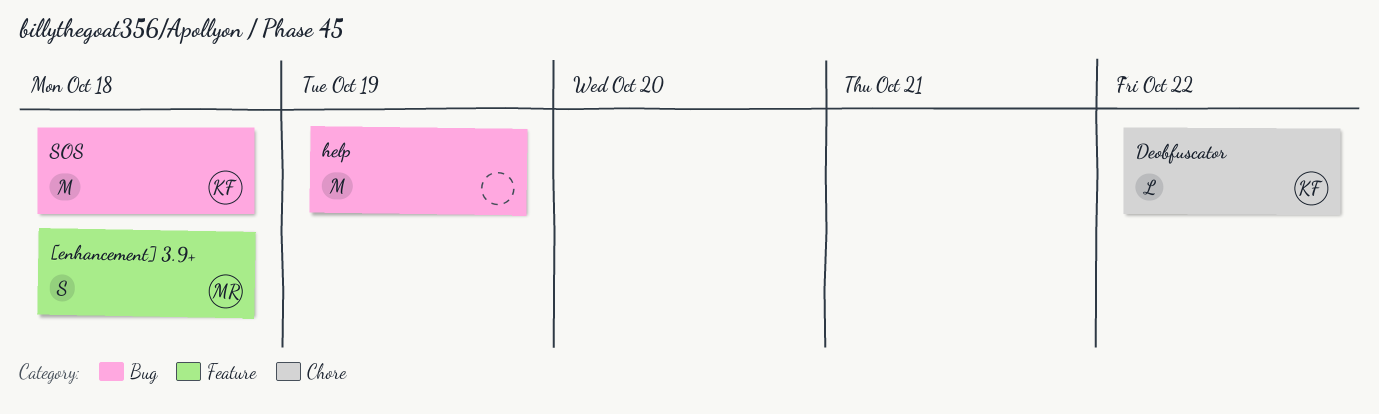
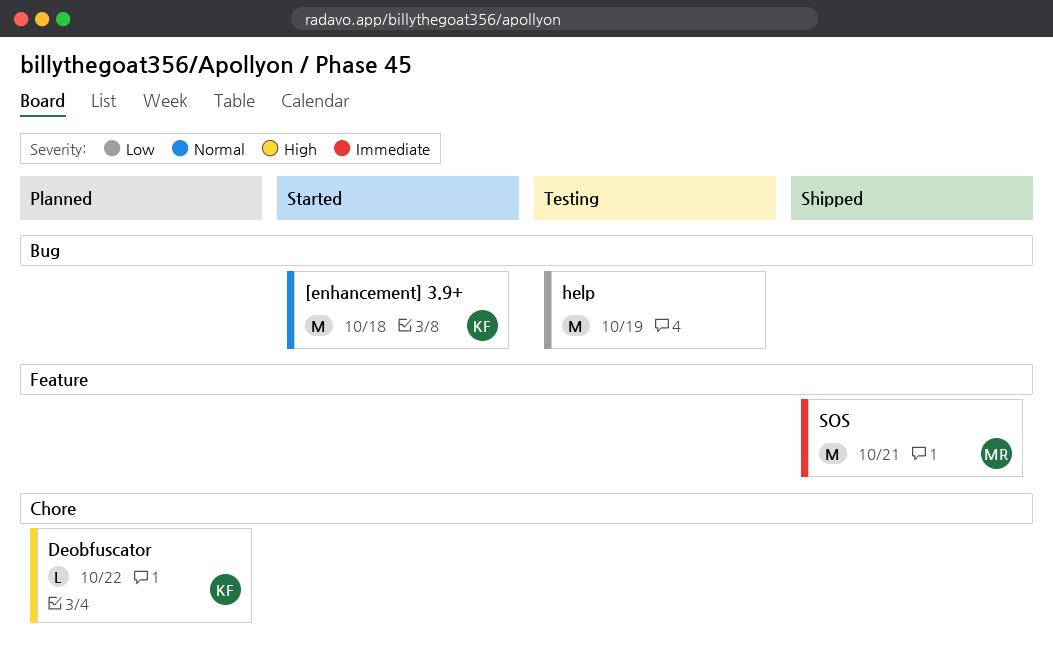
[enhancement] 3.9+, owner: MR -> KF
[enhancement] 3.9+, label: Feature -> Bug
[enhancement] 3.9+, estimate: S -> M
SOS, owner: KF -> MR
SOS, label: Bug -> Feature
SOS, due: Oct 18 -> Oct 21

